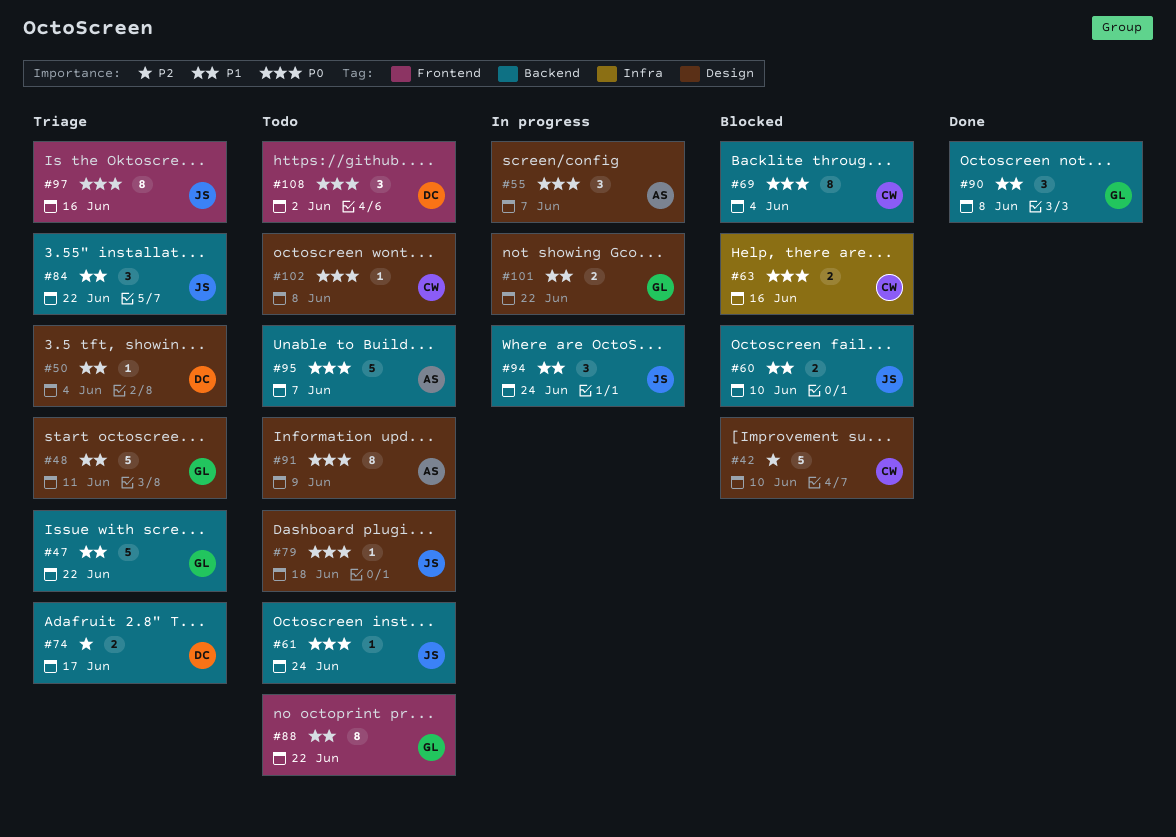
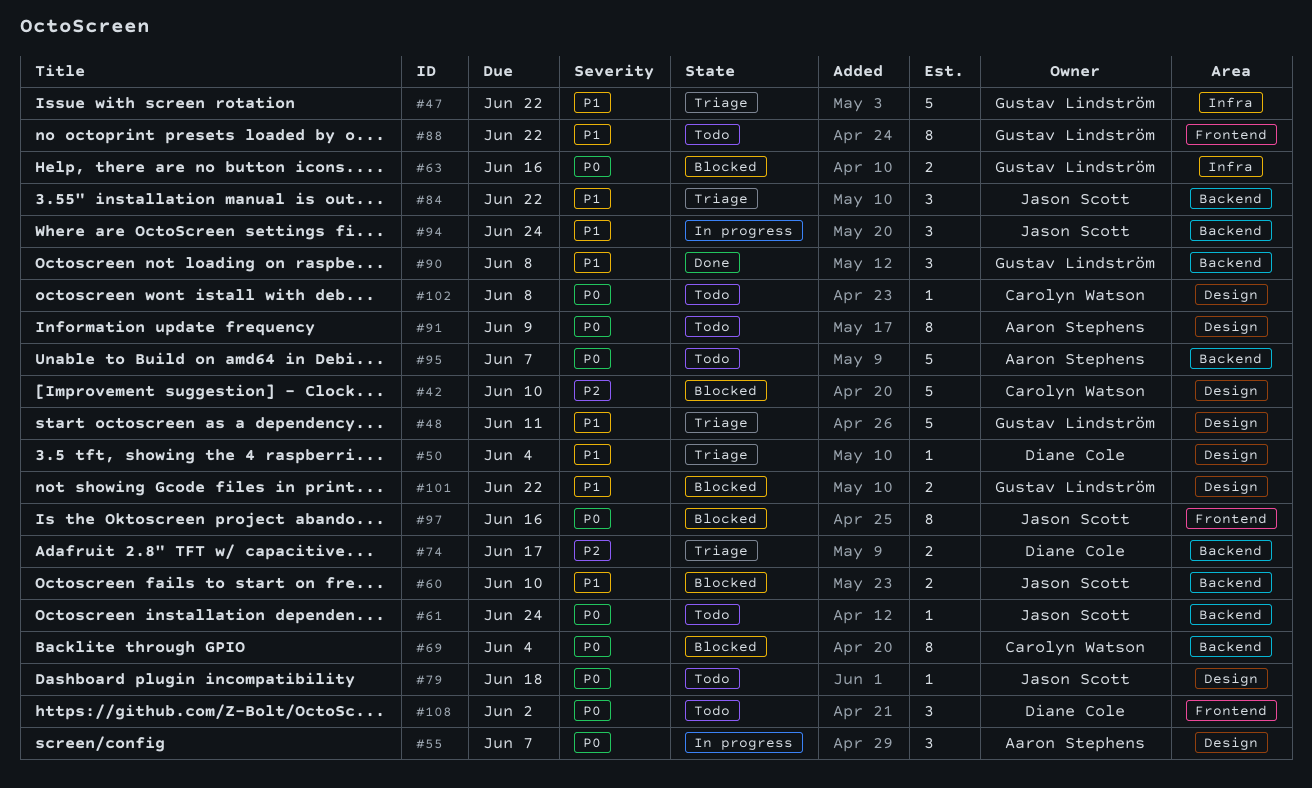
#47, label: Backend -> Infra
#63, owner: Carolyn Watson -> Gustav Lindström
#97, status: Triage -> Blocked
#101, status: In progress -> Blocked

